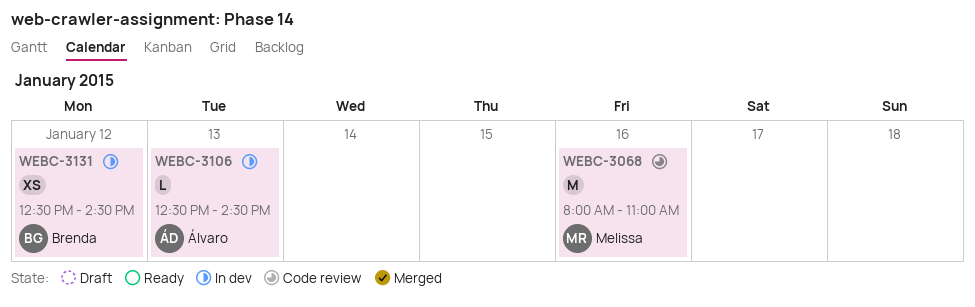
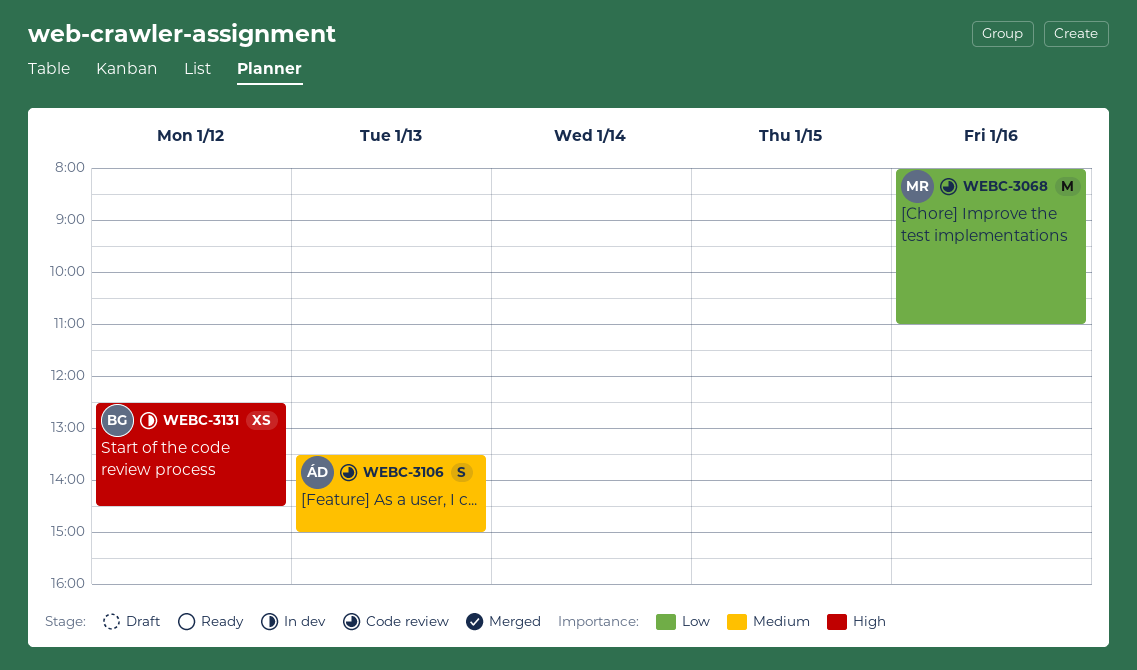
WEBC-3106, status: In dev -> Code review
WEBC-3106, estimate: L -> S
WEBC-3106, begins: 12:30 -> 13:30
WEBC-3106, ends: 14:30 -> 15:00

